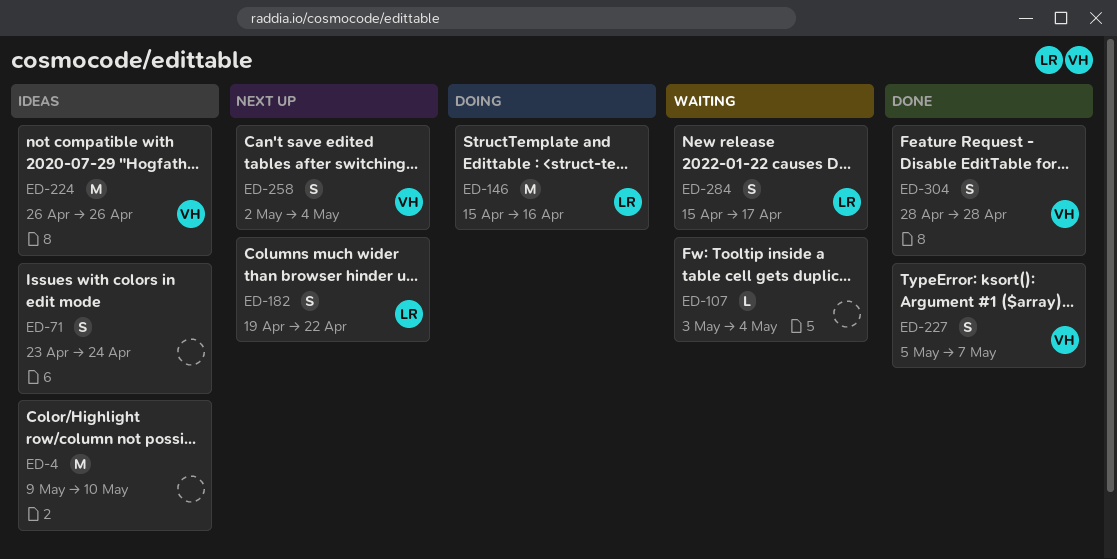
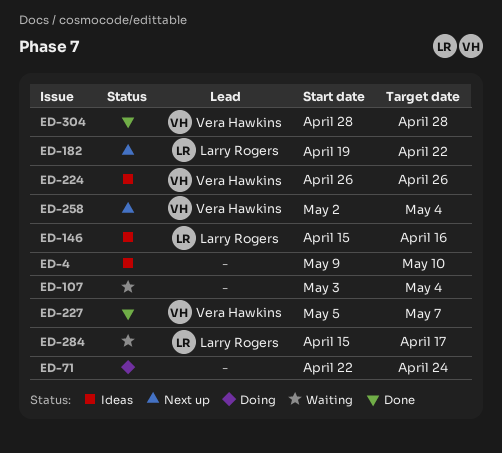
ED-71, status: Ideas -> Doing
ED-71, start: Apr 23 -> Apr 22
ED-146, status: Doing -> Ideas

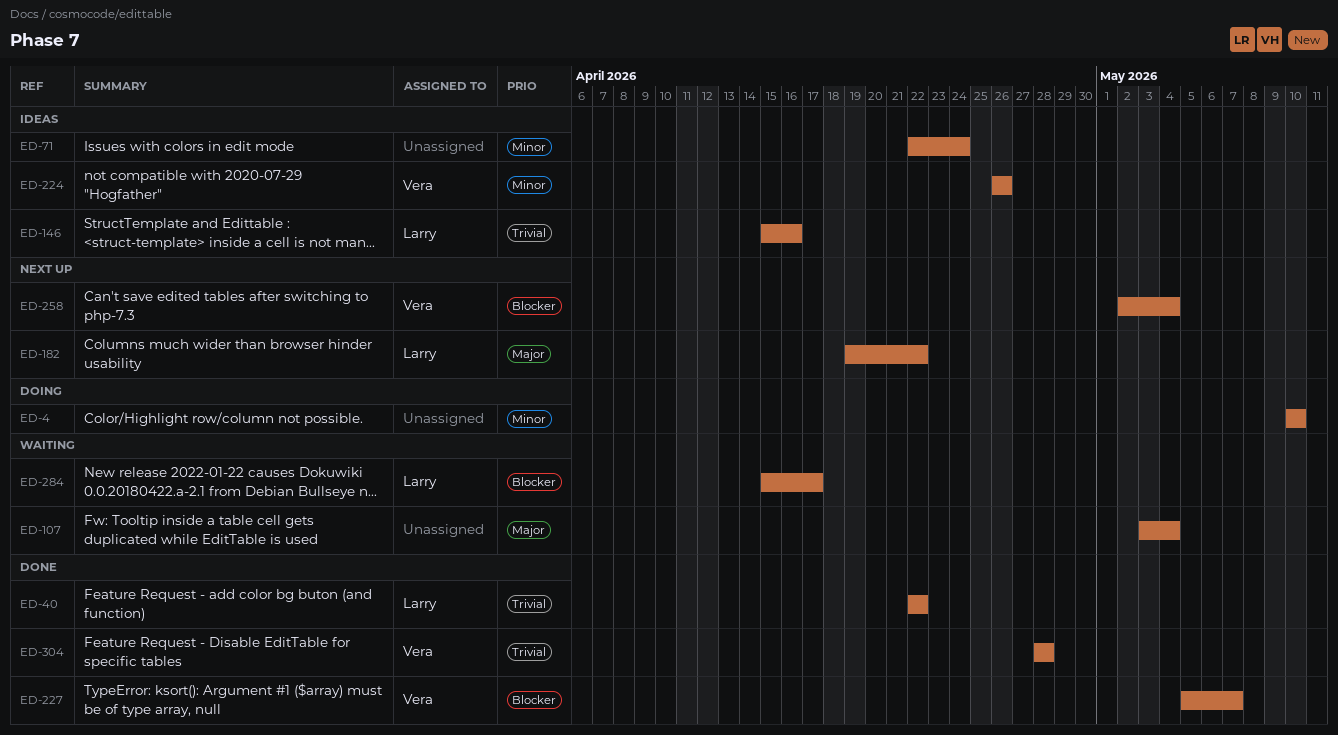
ED-4, status: Ideas -> Doing
ED-4, start: May 9 -> May 10
ED-40: none -> present
ED-71, status: Doing -> Ideas

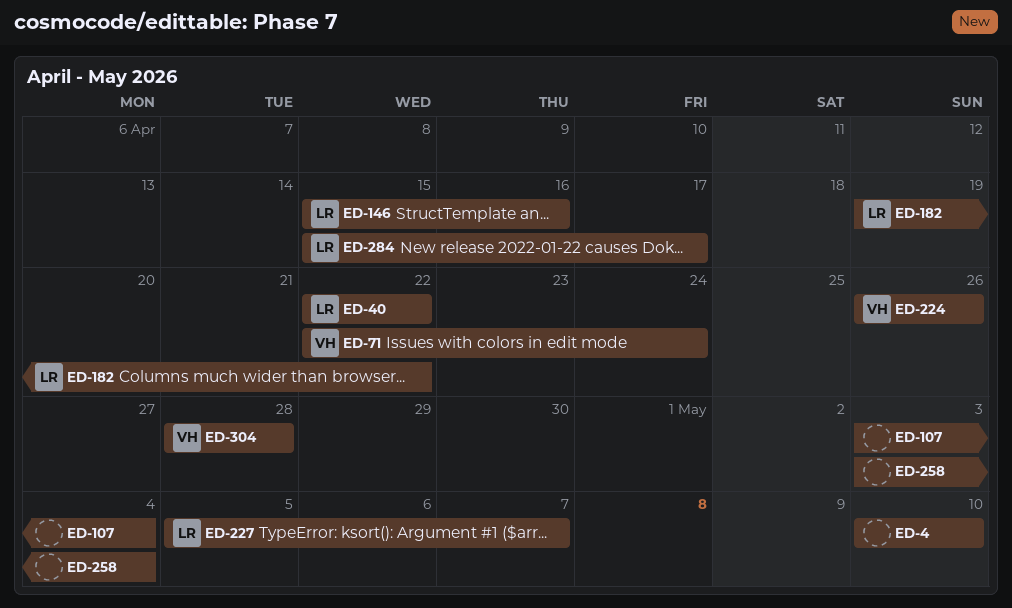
ED-71, owner: none -> Vera
ED-227, owner: Vera -> Larry
ED-258, owner: Vera -> none
ED-258, start: May 2 -> May 3

